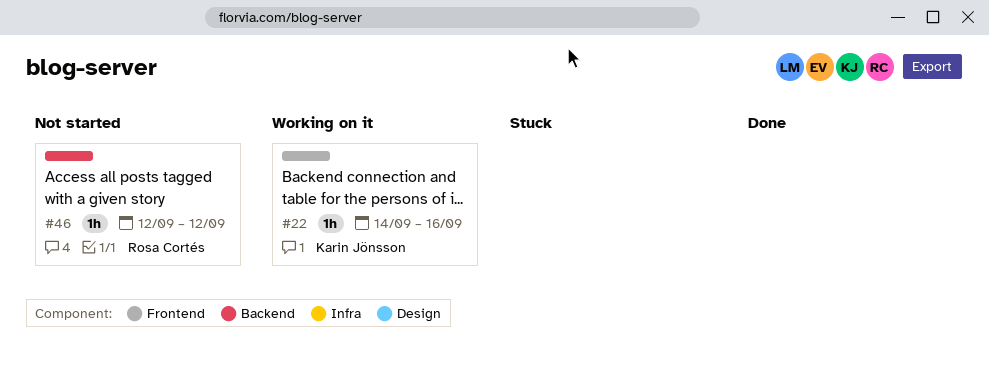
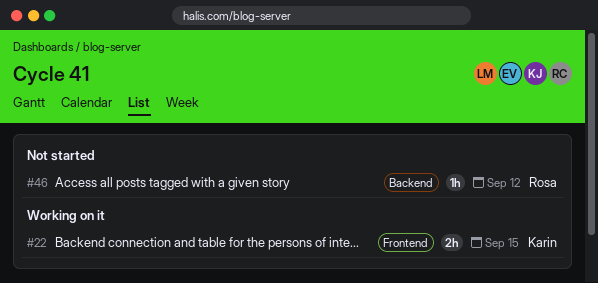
#22, estimate: 1h -> 2h
#22, due: Sep 16 -> Sep 15

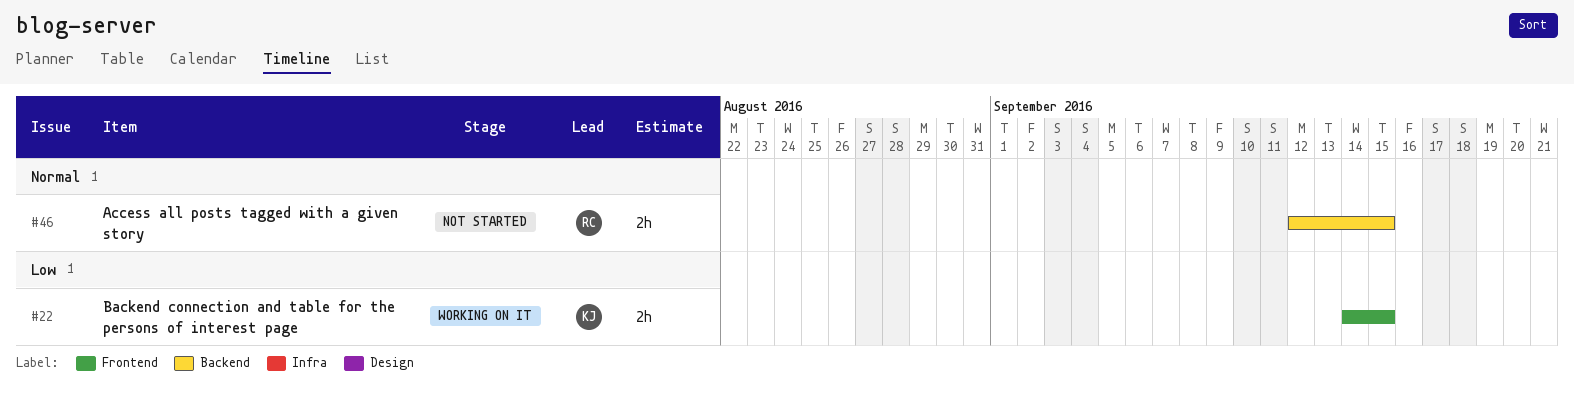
#46, estimate: 1h -> 2h
#46, due: Sep 12 -> Sep 15

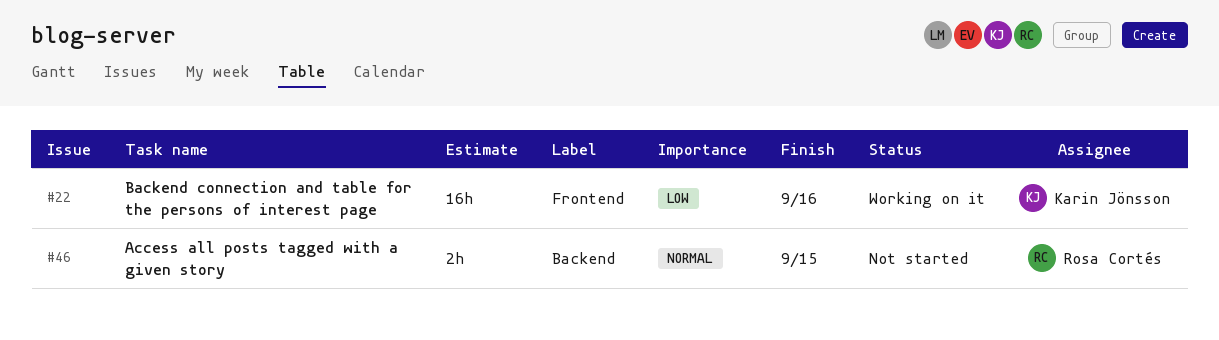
#22, estimate: 2h -> 16h
#22, due: Sep 15 -> Sep 16

